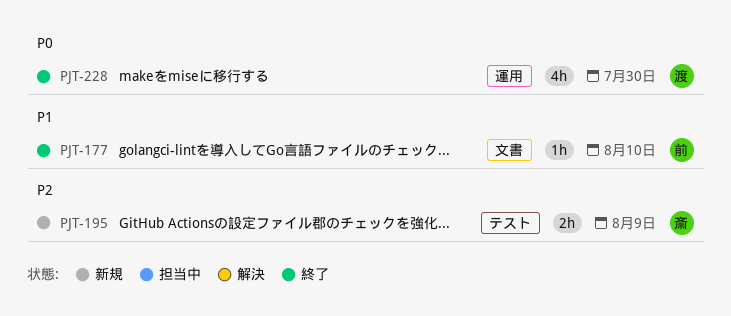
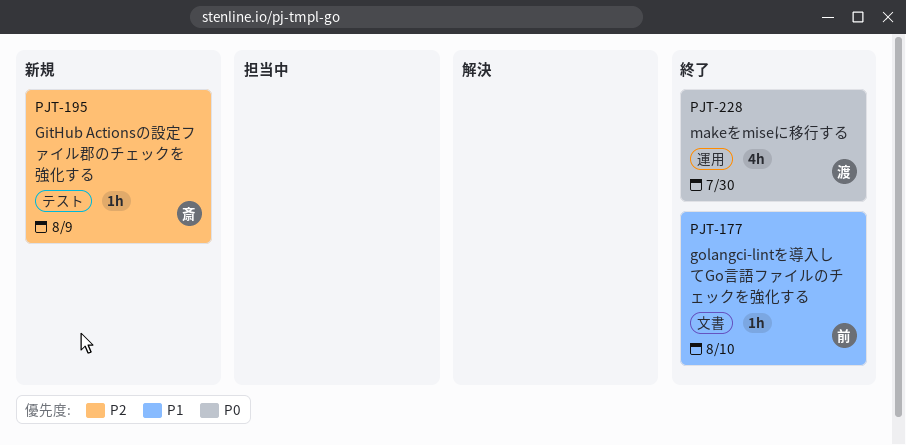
PJT-195, estimate: 2h -> 1h

